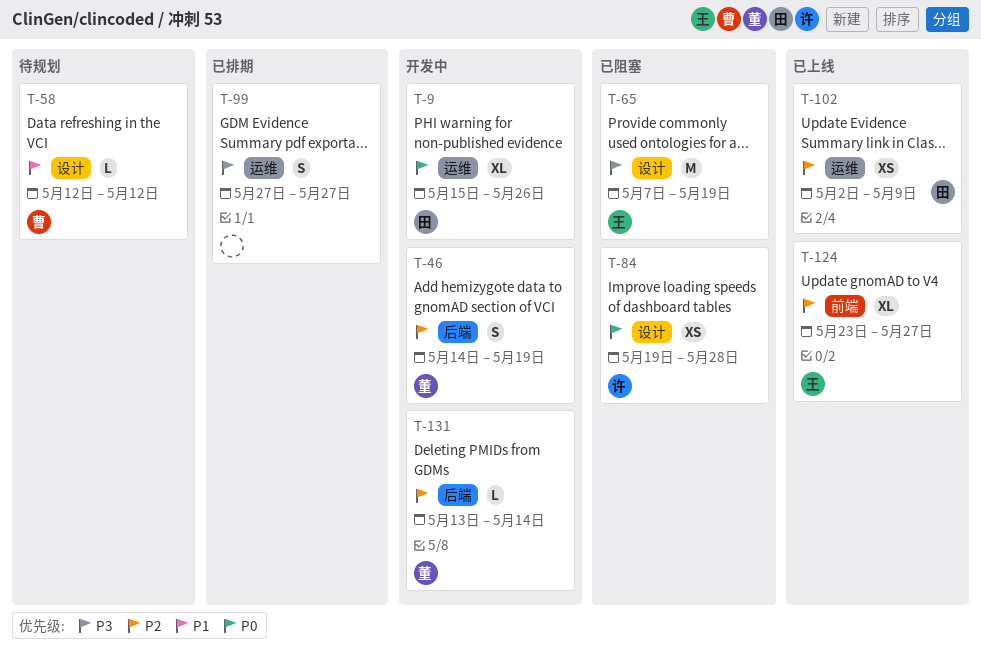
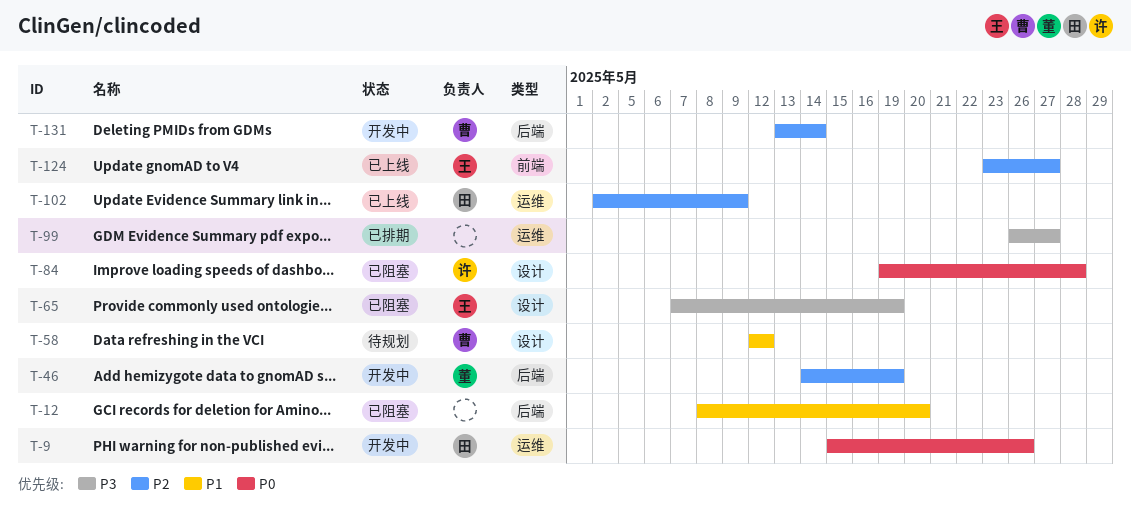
T-12: none -> present
T-99, start: May 27 -> May 26
T-131, owner: 董 -> 曹

